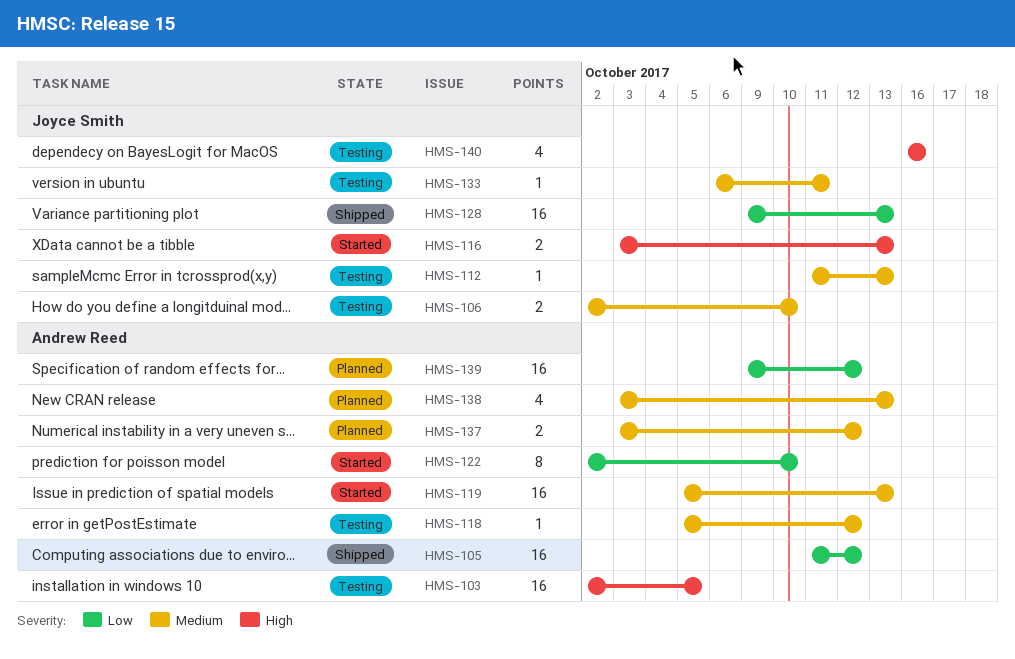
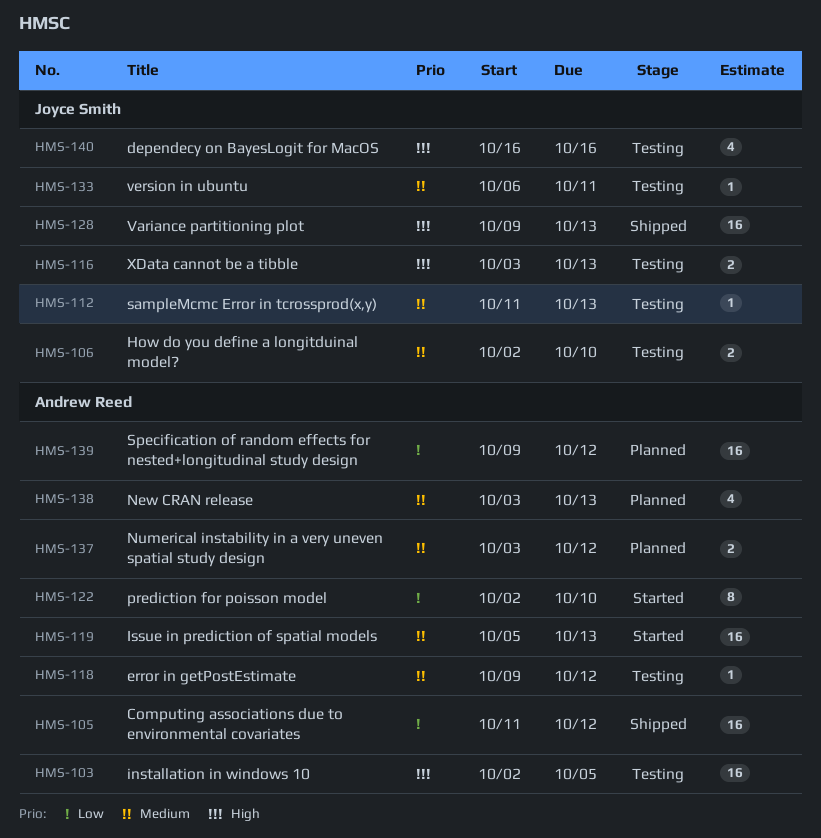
HMS-116, status: Started -> Testing
HMS-118, start: Oct 5 -> Oct 9
HMS-128, priority: Low -> High

